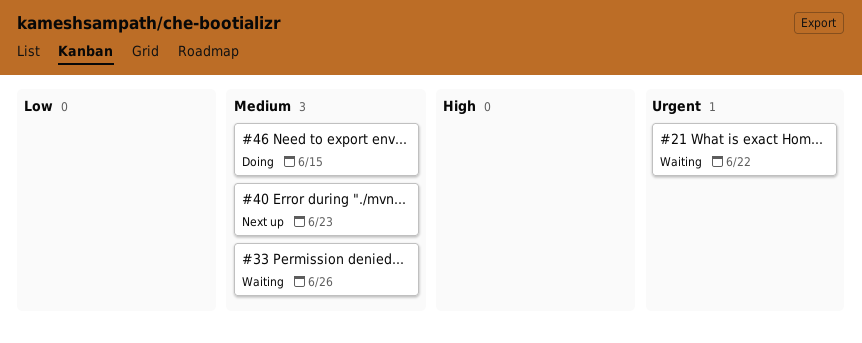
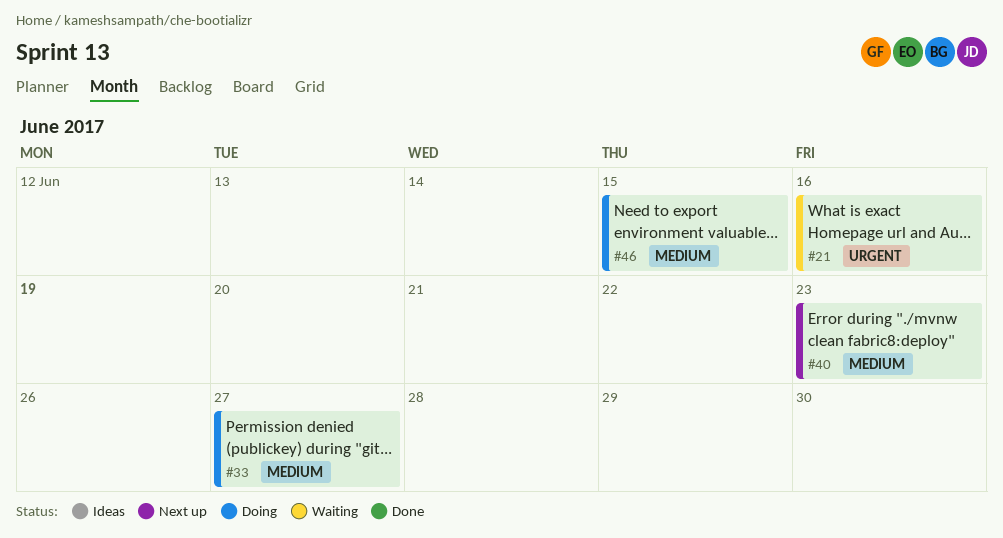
#21, due: Jun 22 -> Jun 16
#33, status: Waiting -> Doing
#33, due: Jun 26 -> Jun 27

